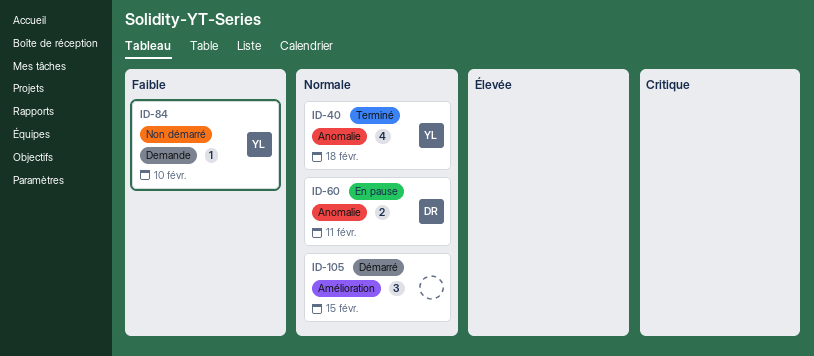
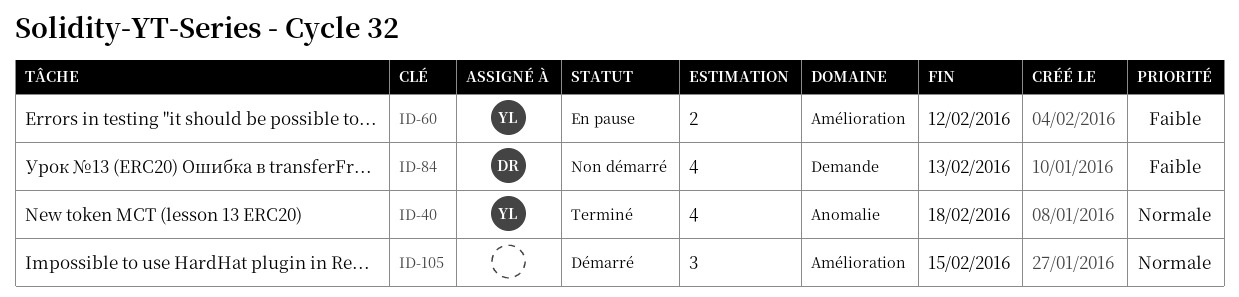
ID-60, owner: DR -> YL
ID-60, priority: Normale -> Faible
ID-60, label: Anomalie -> Amélioration
ID-60, due: Feb 11 -> Feb 12
ID-84, owner: YL -> DR
ID-84, estimate: 1 -> 4
ID-84, due: Feb 10 -> Feb 13

